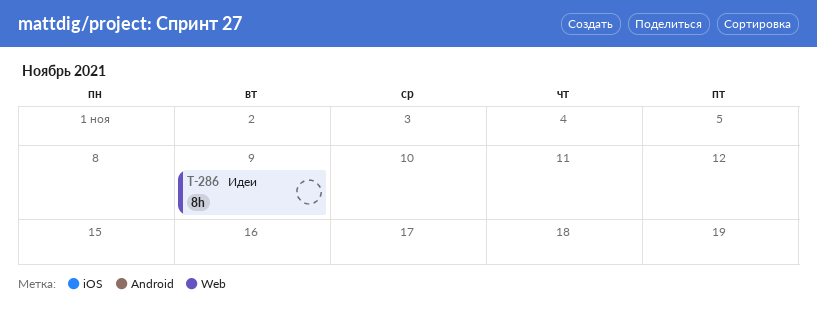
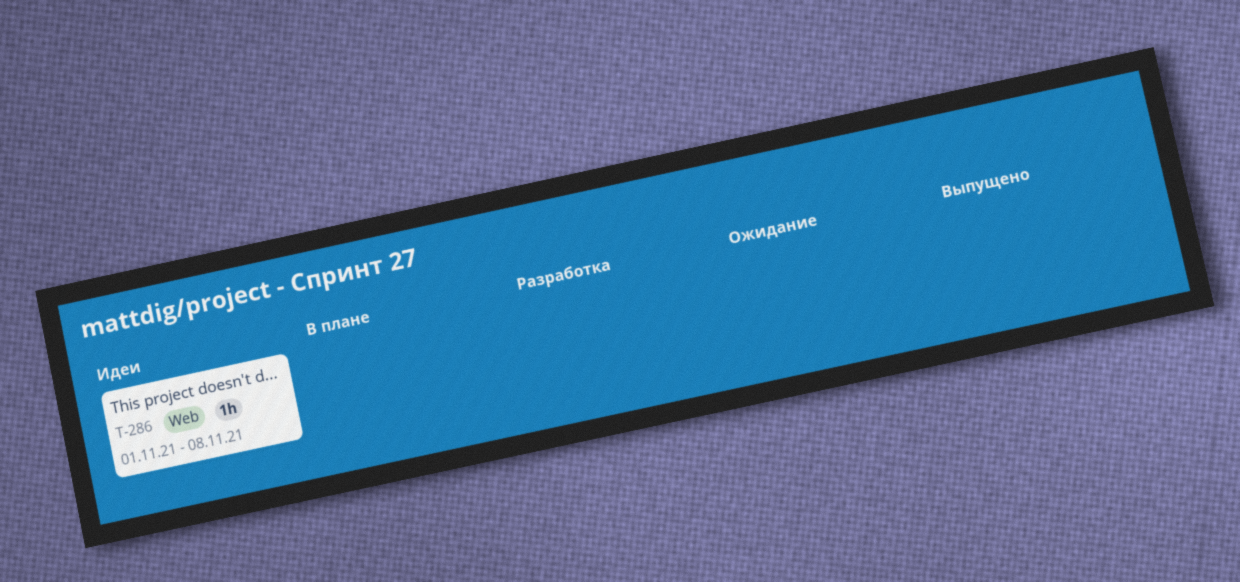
T-286, estimate: 8h -> 1h
T-286, due: Nov 9 -> Nov 8

